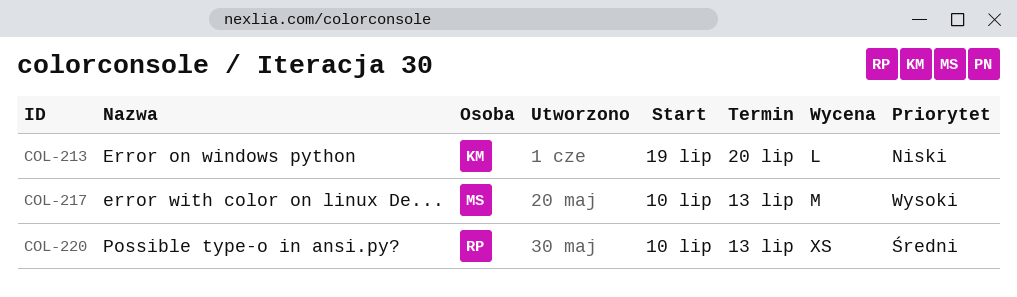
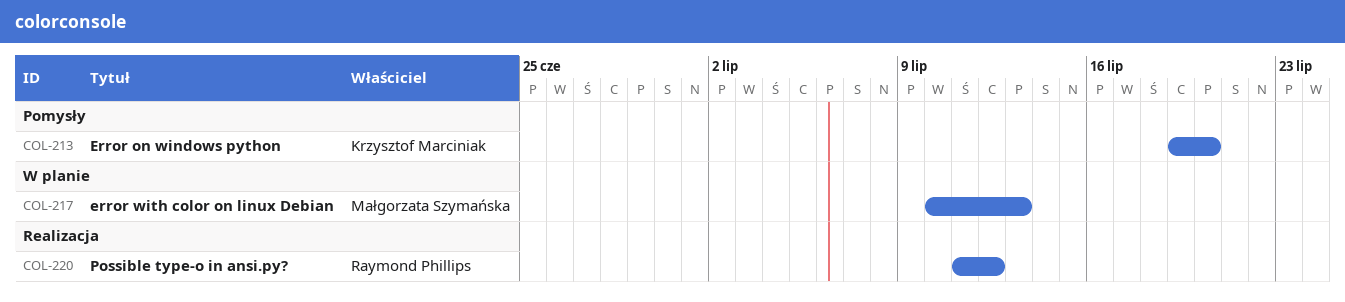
COL-220, start: Jul 10 -> Jul 11
COL-220, due: Jul 13 -> Jul 12

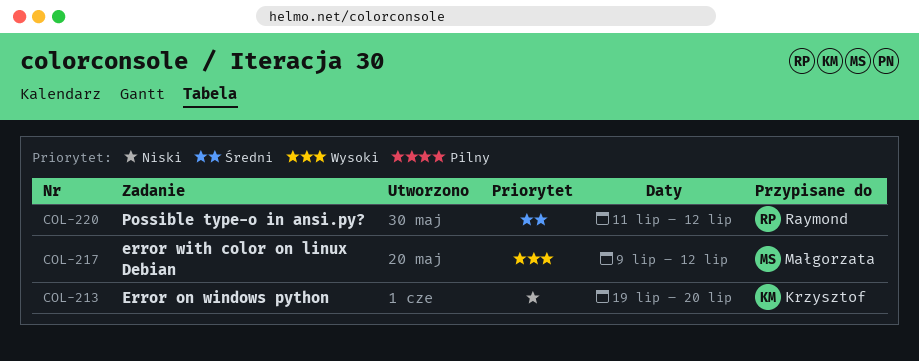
COL-217, start: Jul 10 -> Jul 9
COL-217, due: Jul 13 -> Jul 12

